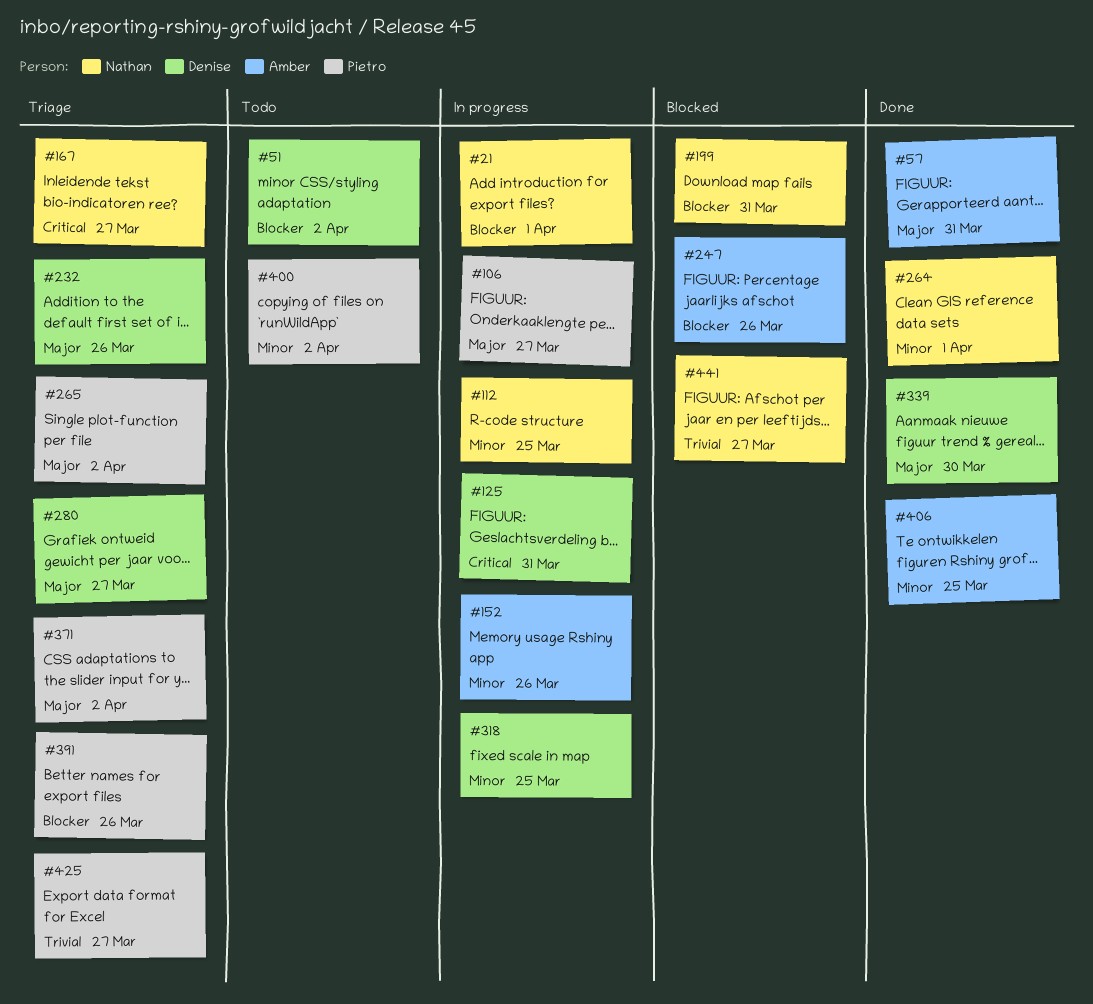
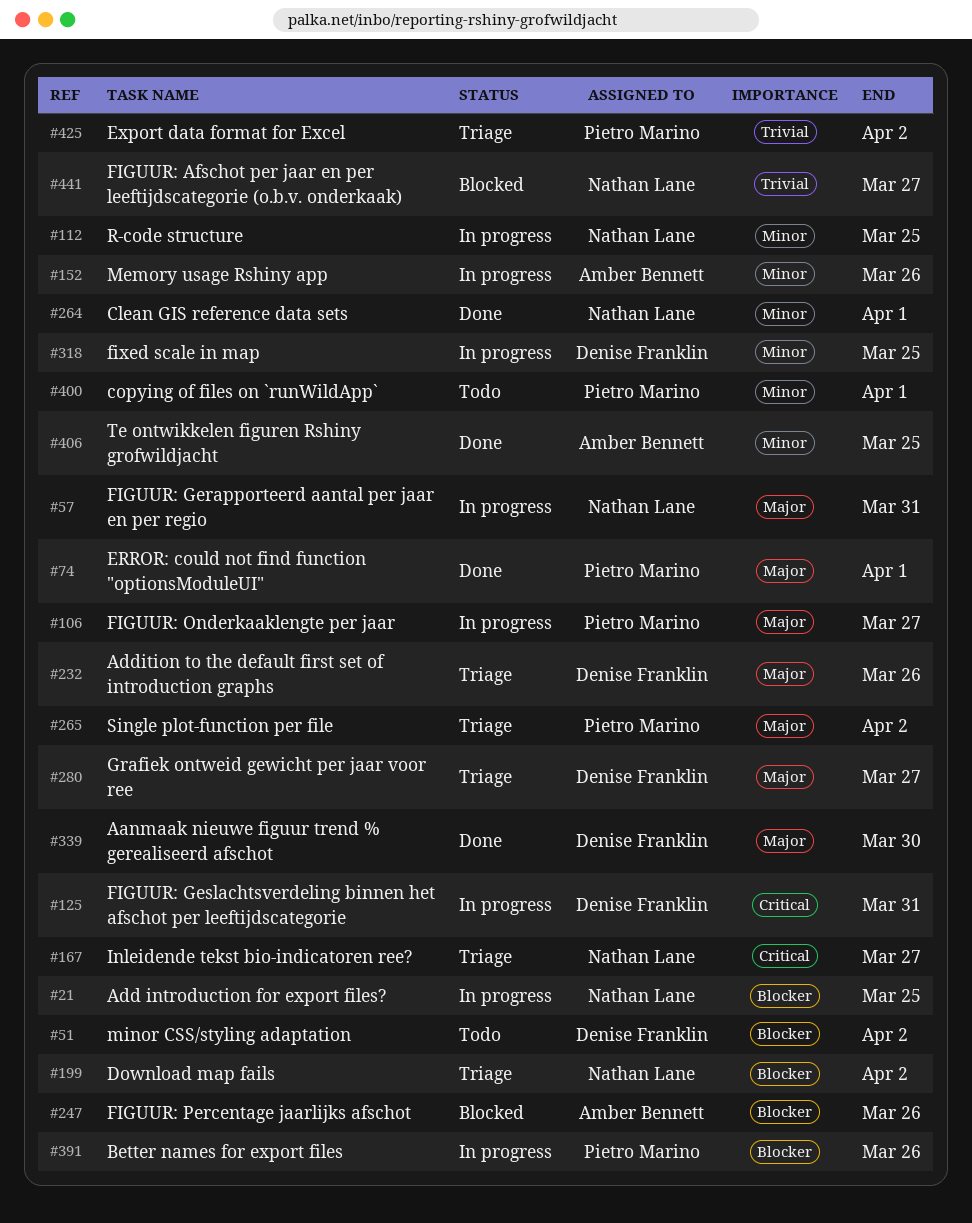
#21, due: Apr 1 -> Mar 25
#57, status: Done -> In progress
#57, owner: Amber Bennett -> Nathan Lane
#74: none -> present
#199, status: Blocked -> Triage
#199, due: Mar 31 -> Apr 2
#371: present -> none
#391, status: Triage -> In progress
#400, due: Apr 2 -> Apr 1
#425, due: Mar 27 -> Apr 2

